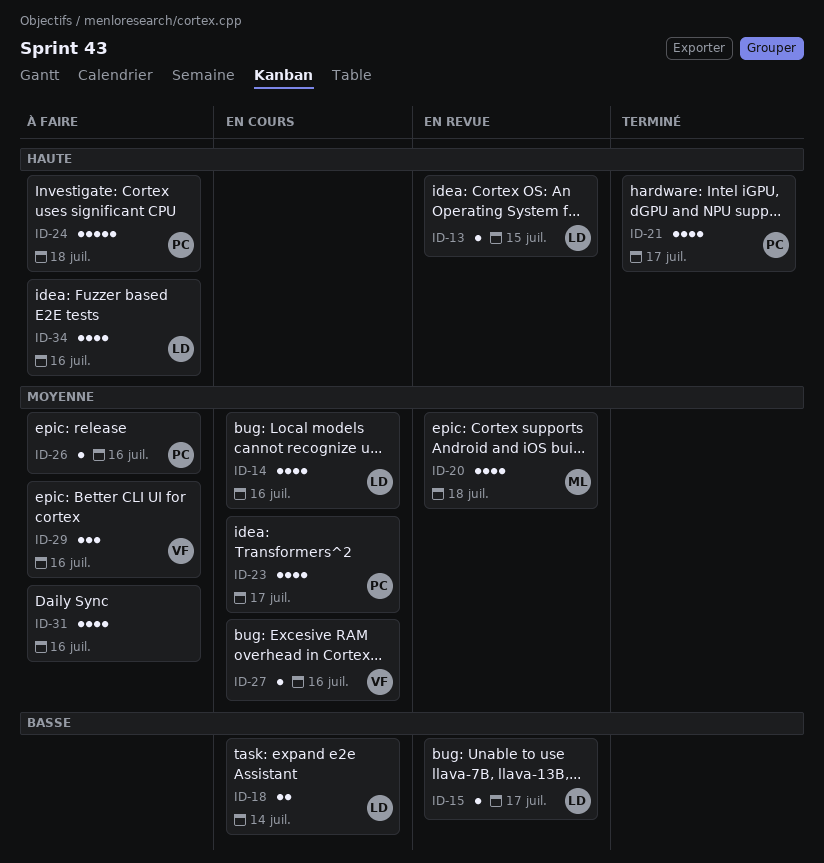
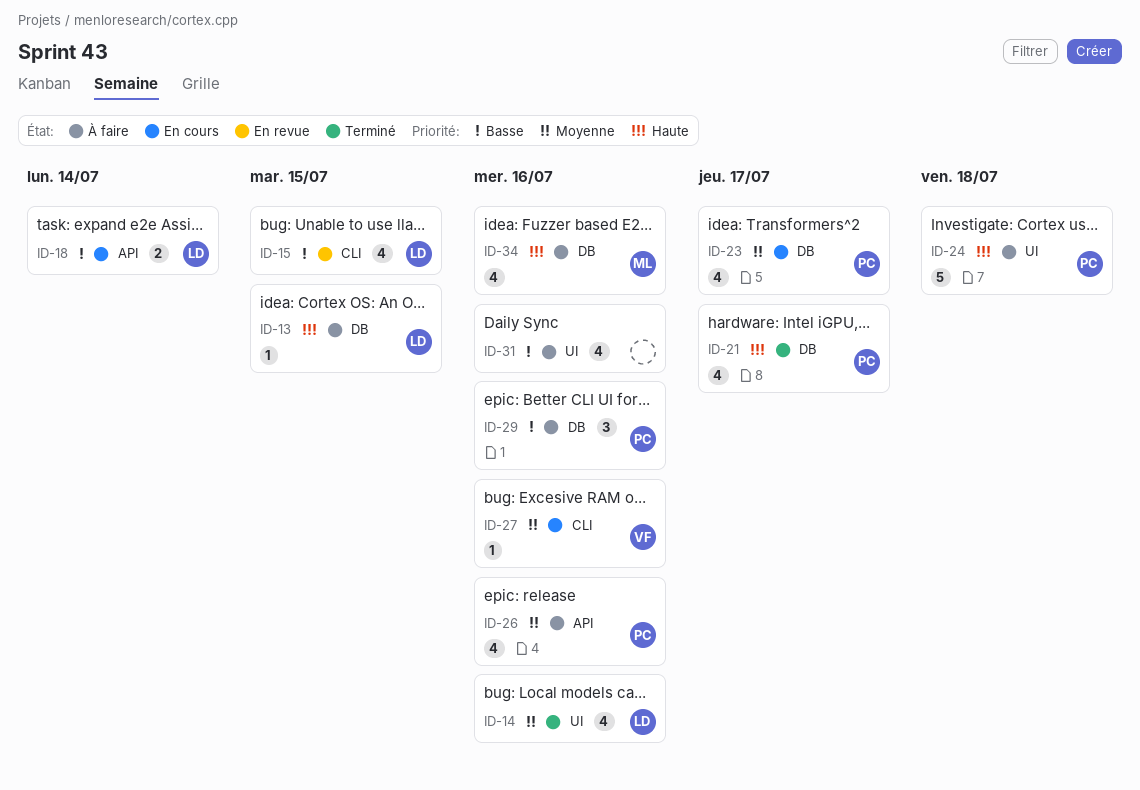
ID-13, status: En revue -> À faire
ID-14, status: En cours -> Terminé
ID-15, estimate: 1 -> 4
ID-15, due: Jul 17 -> Jul 15
ID-20: present -> none
ID-26, estimate: 1 -> 4
ID-29, owner: VF -> PC
ID-29, priority: Moyenne -> Basse
ID-31, priority: Moyenne -> Basse
ID-34, owner: LD -> ML

